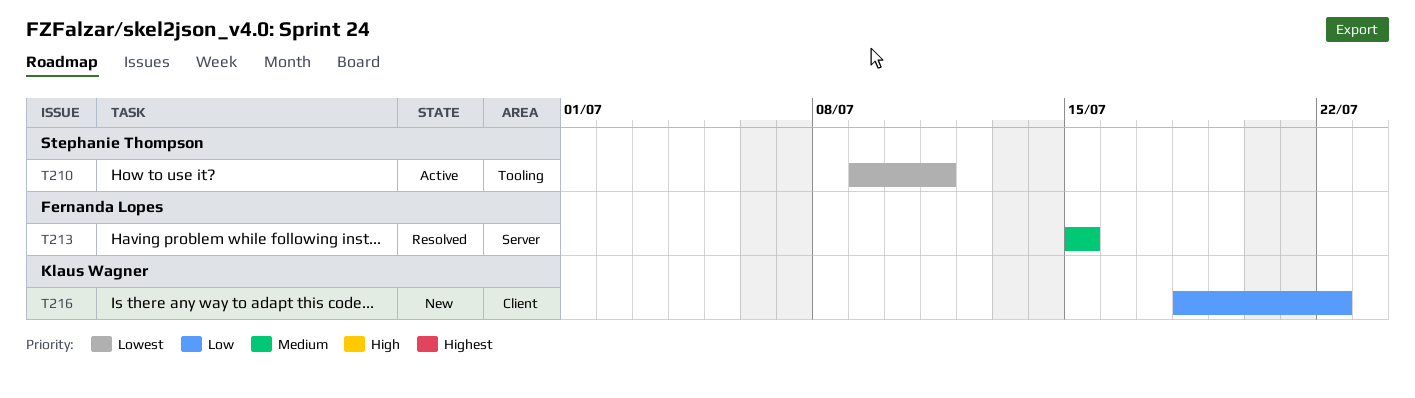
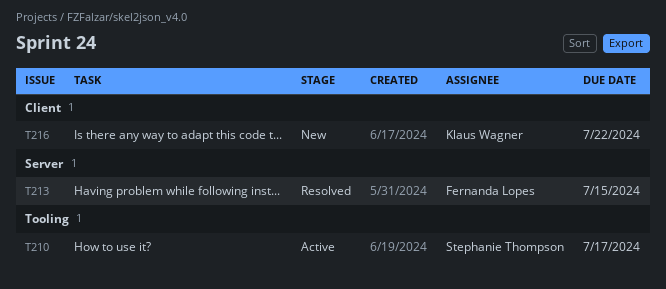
T210, due: Jul 11 -> Jul 17

